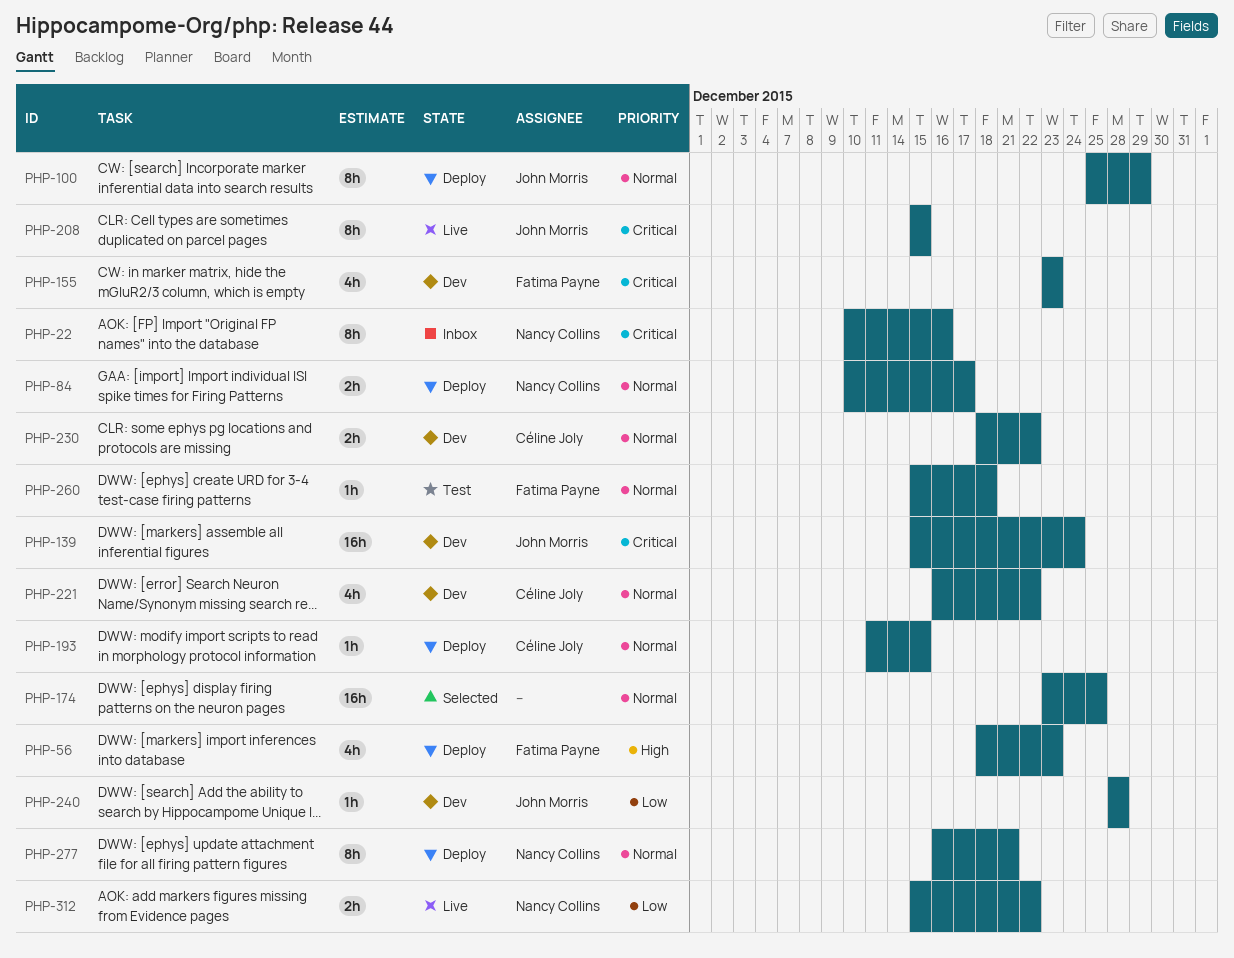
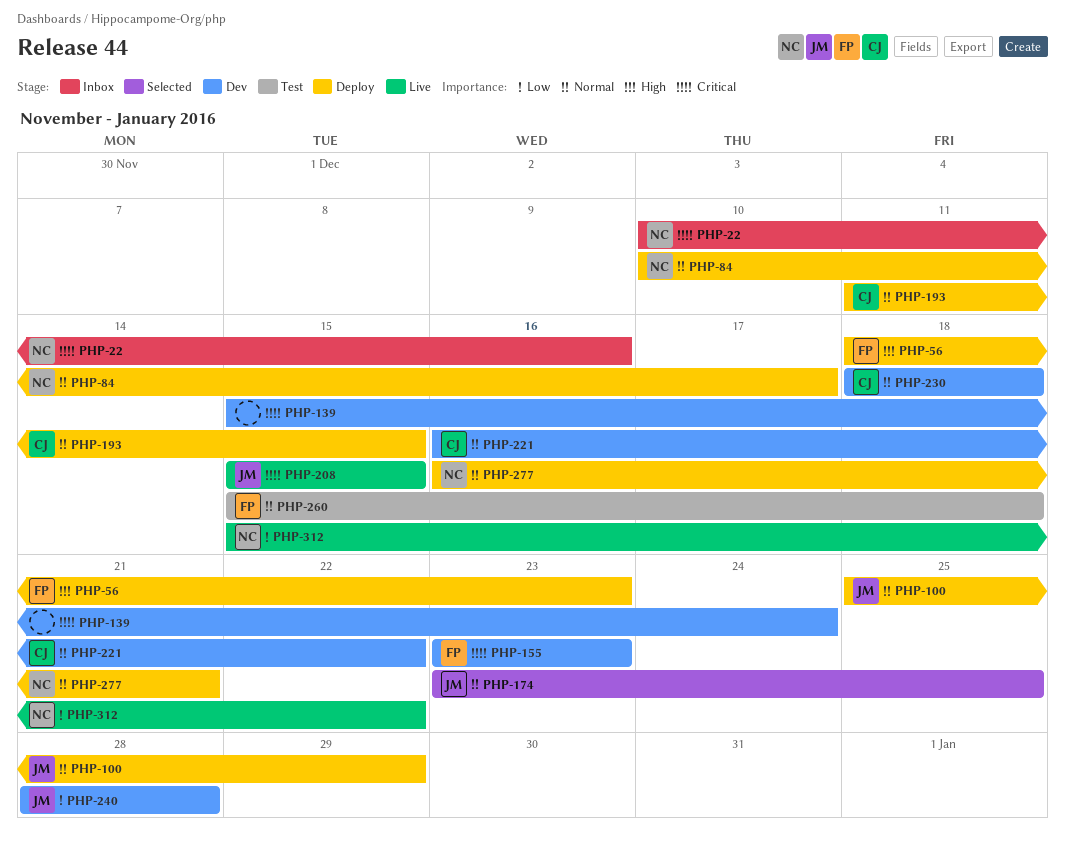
PHP-139, owner: John Morris -> none
PHP-174, owner: none -> John Morris
PHP-230, due: Dec 22 -> Dec 18

